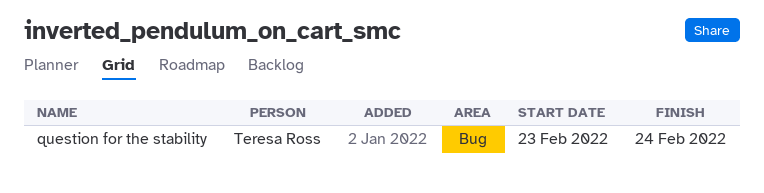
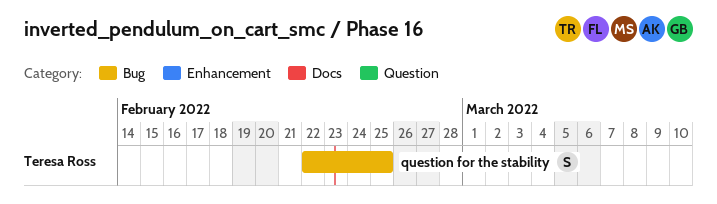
question for the stability, start: Feb 23 -> Feb 22
question for the stability, due: Feb 24 -> Feb 25

